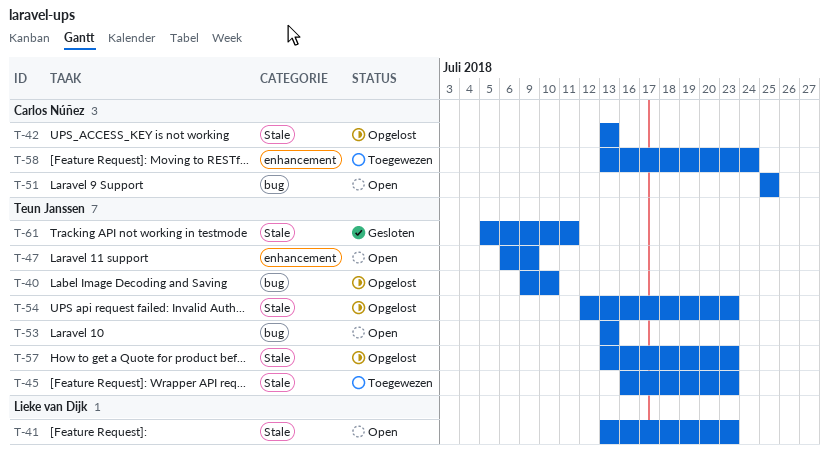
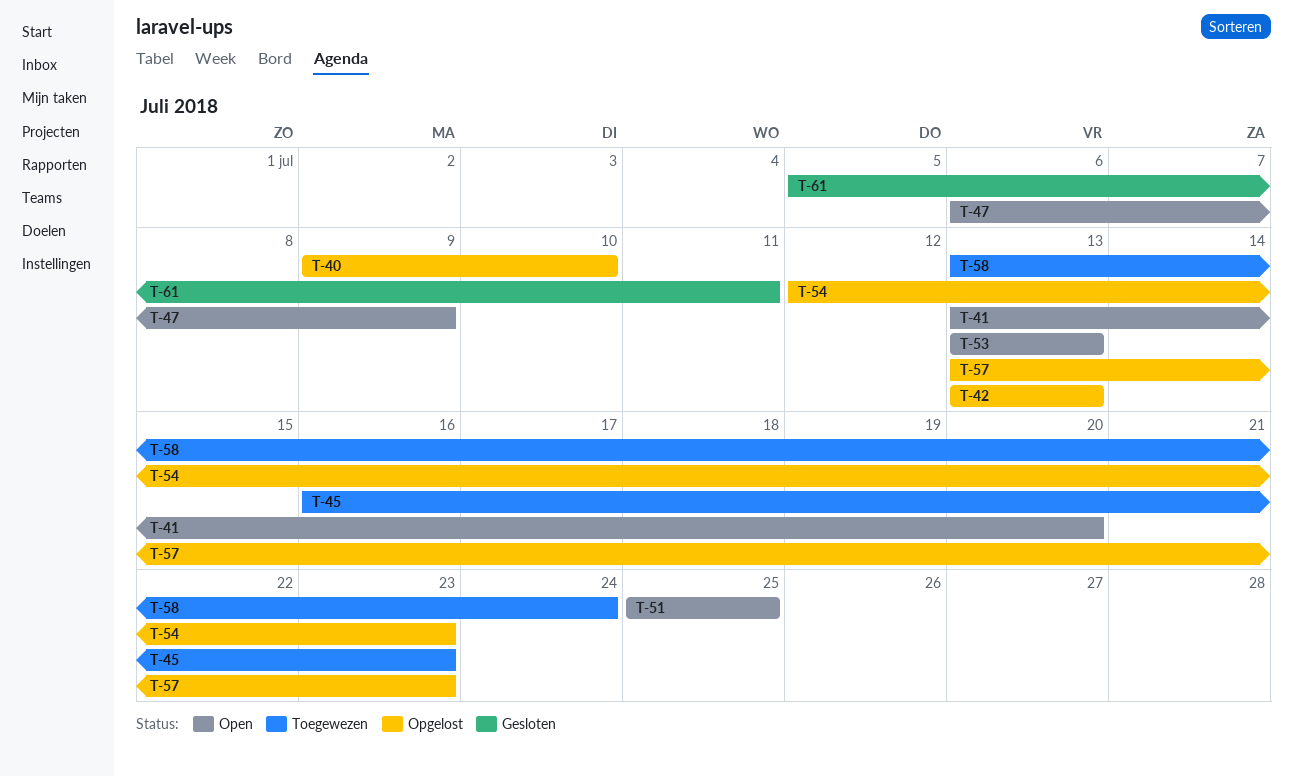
T-41, due: Jul 23 -> Jul 20

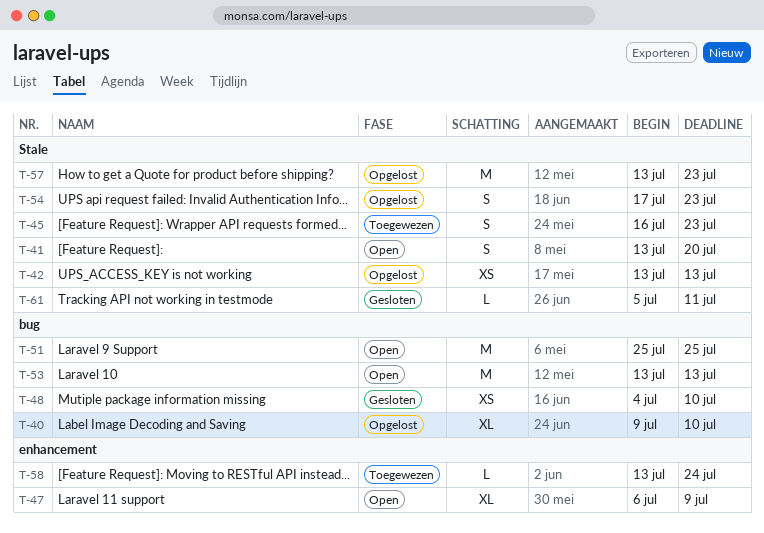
T-48: none -> present
T-54, start: Jul 12 -> Jul 17

